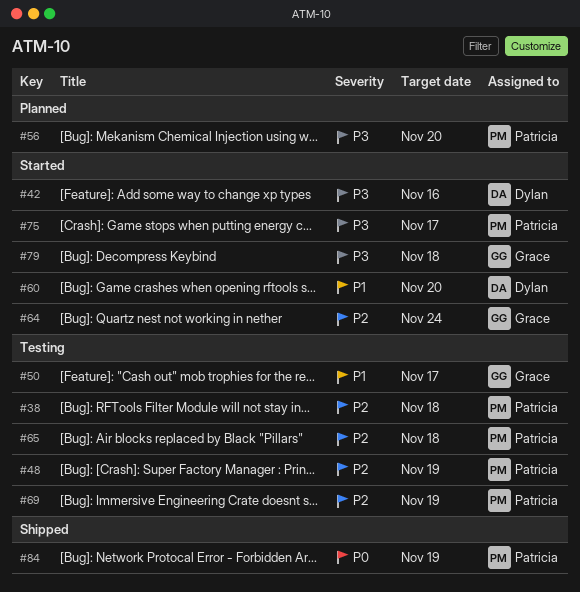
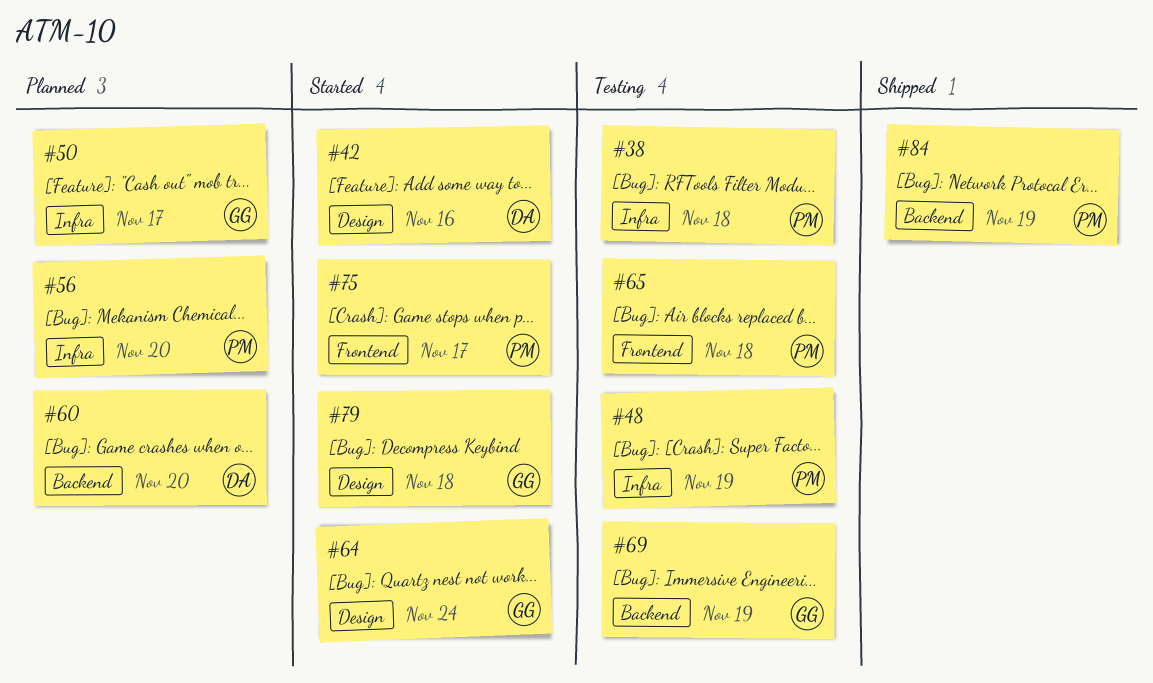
#50, status: Testing -> Planned
#60, status: Started -> Planned
#69, owner: Patricia -> Grace

